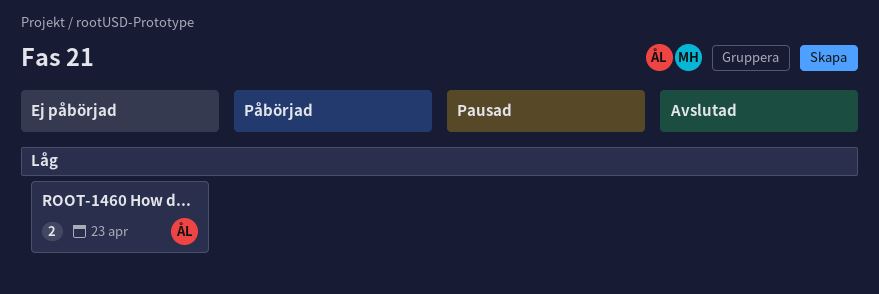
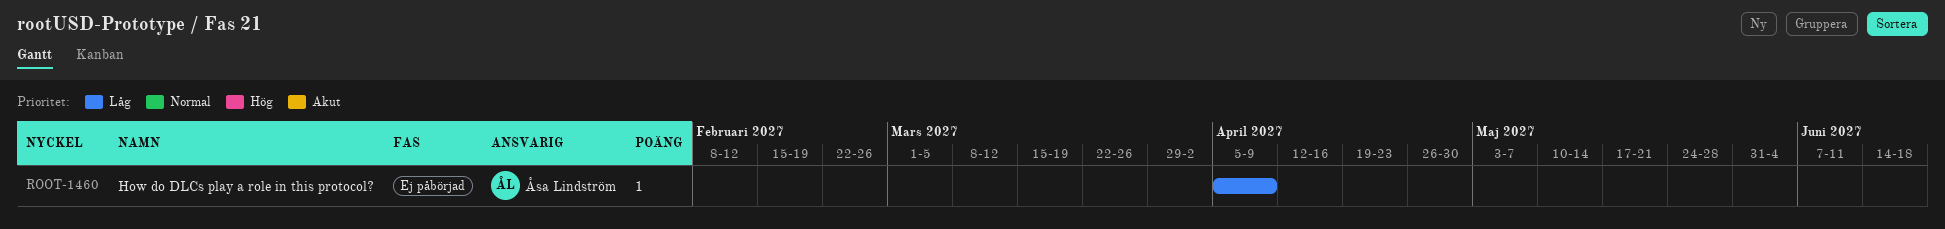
ROOT-1460, estimate: 2 -> 1
ROOT-1460, due: Apr 23 -> Apr 9

